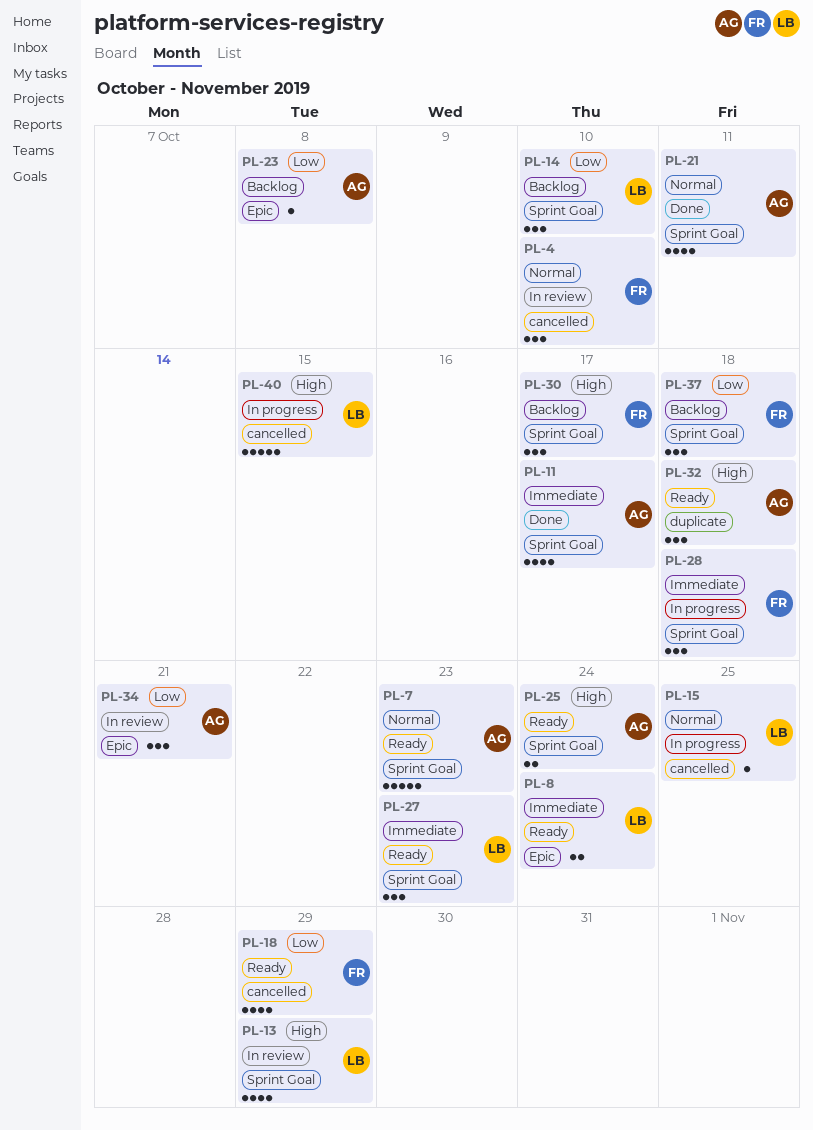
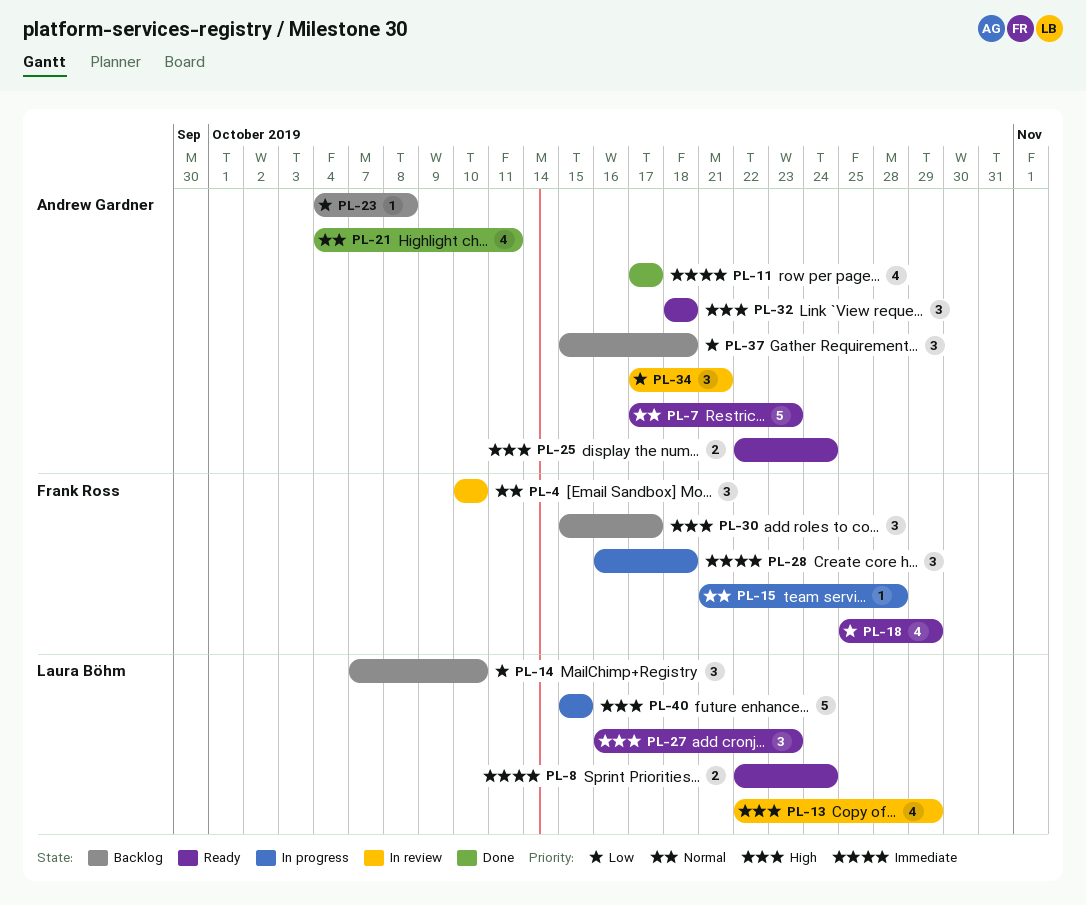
PL-15, owner: Laura Böhm -> Frank Ross
PL-15, due: Oct 25 -> Oct 28
PL-27, priority: Immediate -> High
PL-37, owner: Frank Ross -> Andrew Gardner

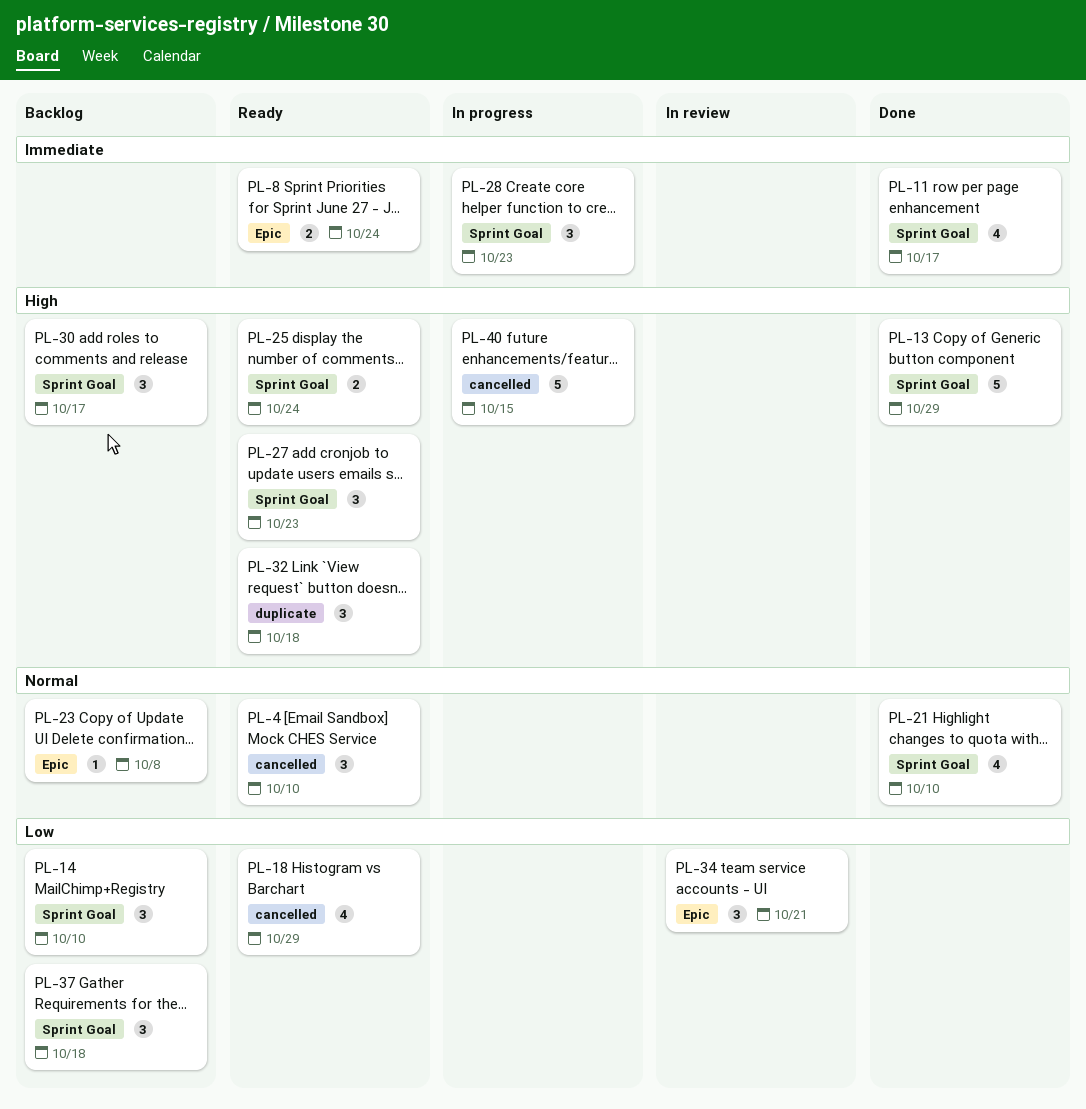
PL-4, status: In review -> Ready
PL-7: present -> none
PL-13, status: In review -> Done
PL-13, estimate: 4 -> 5
PL-15: present -> none
PL-21, due: Oct 11 -> Oct 10
PL-23, priority: Low -> Normal
PL-28, due: Oct 18 -> Oct 23

